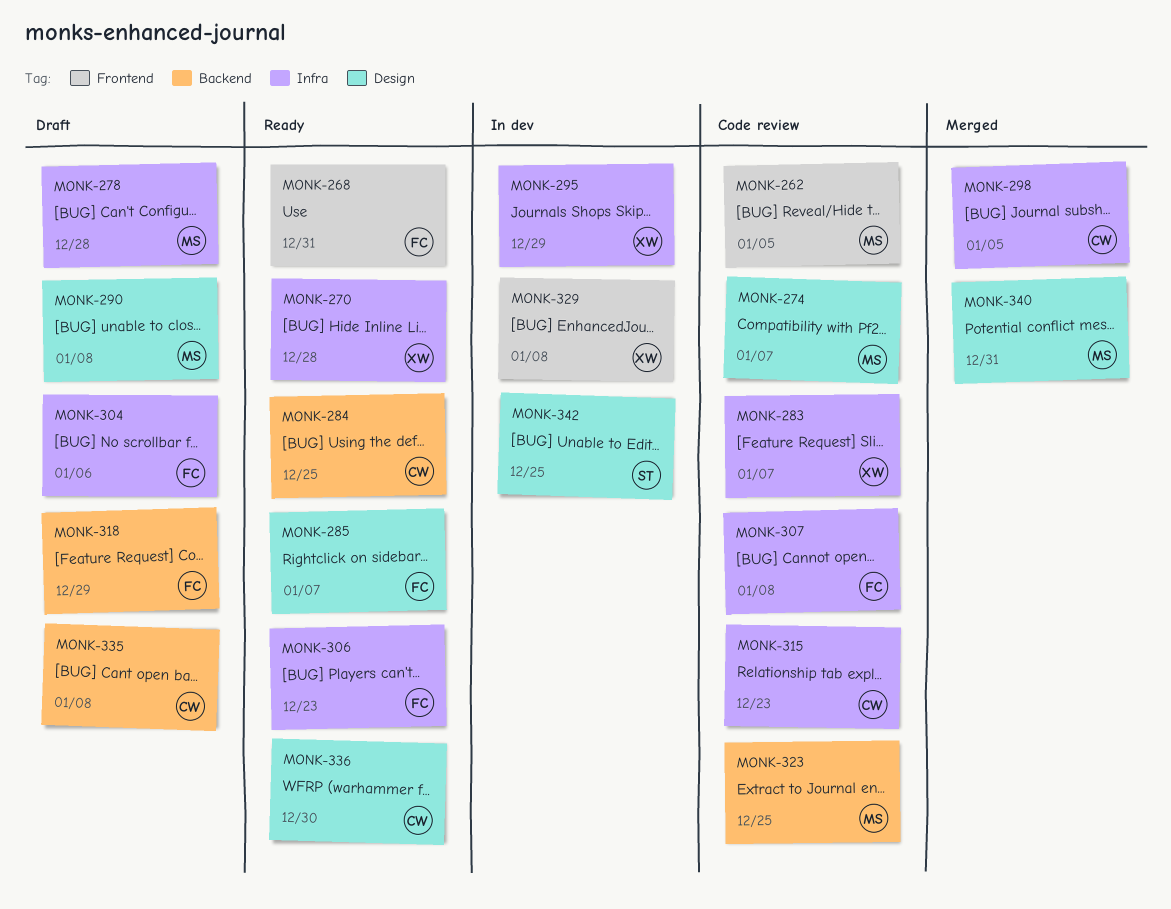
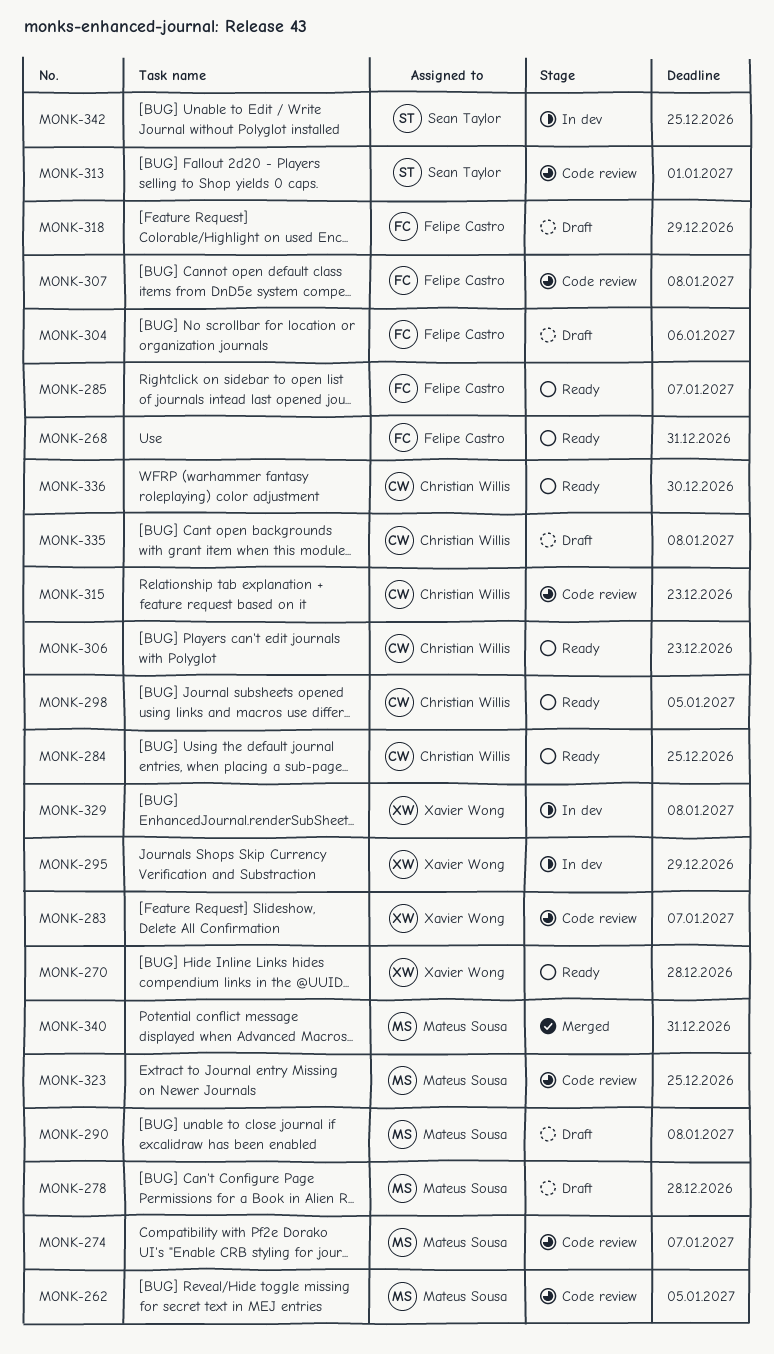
MONK-298, status: Merged -> Ready
MONK-306, owner: Felipe Castro -> Christian Willis
MONK-313: none -> present

